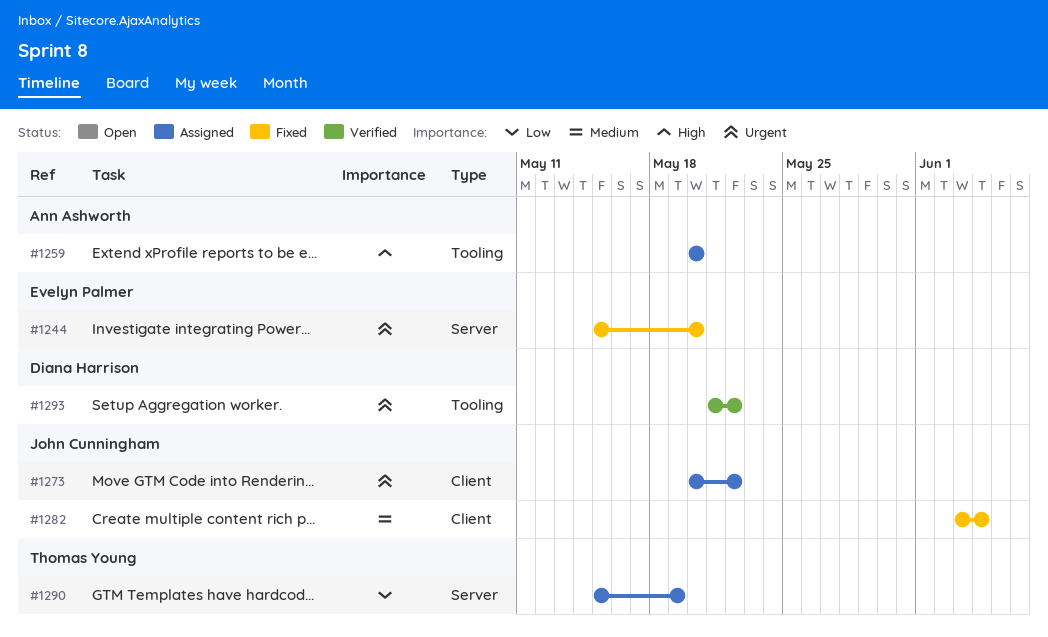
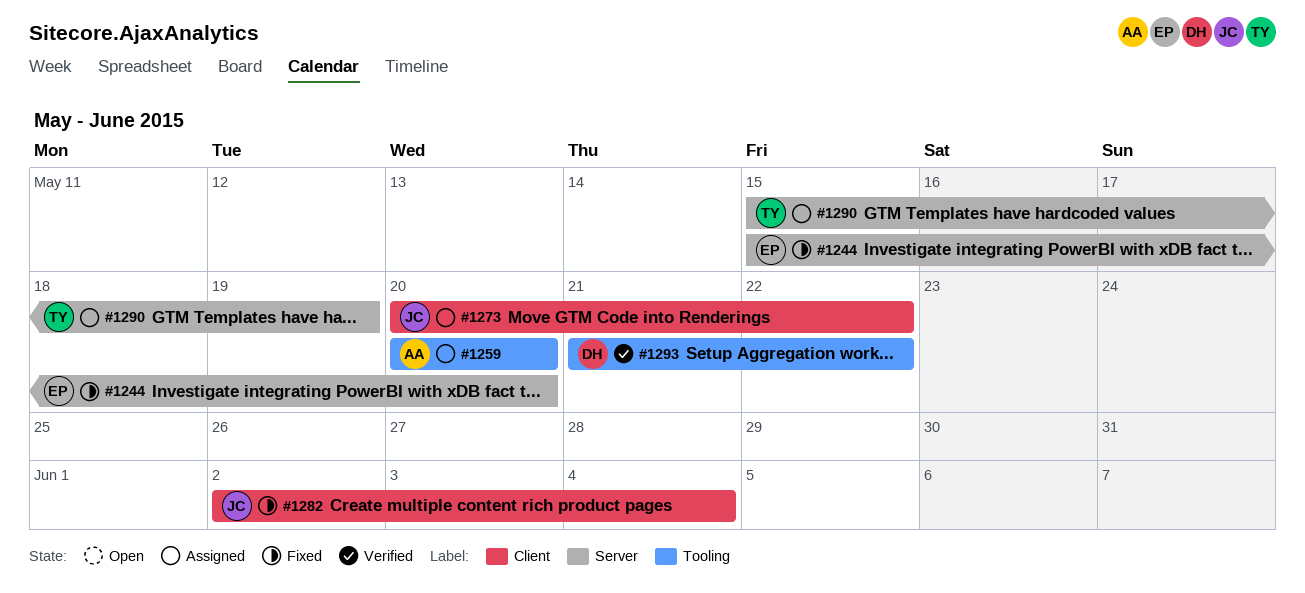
#1282, start: Jun 3 -> Jun 2

